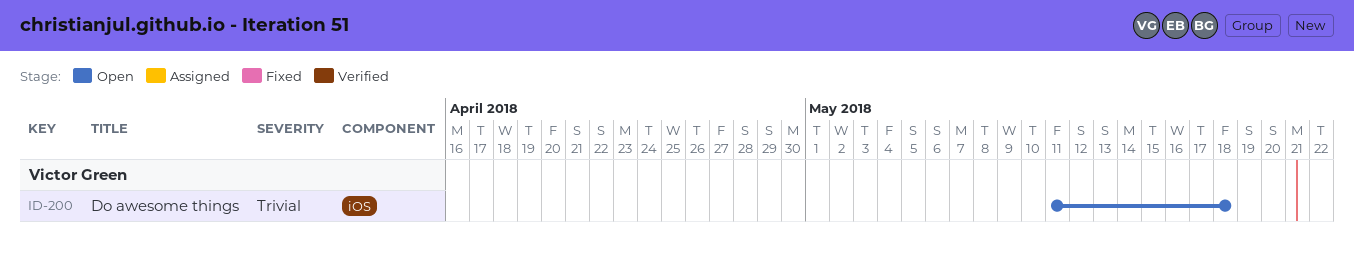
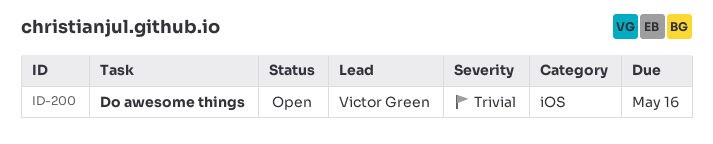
ID-200, due: May 18 -> May 16

